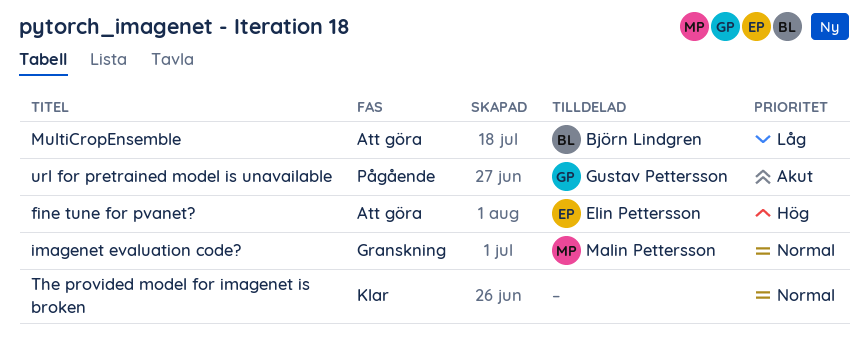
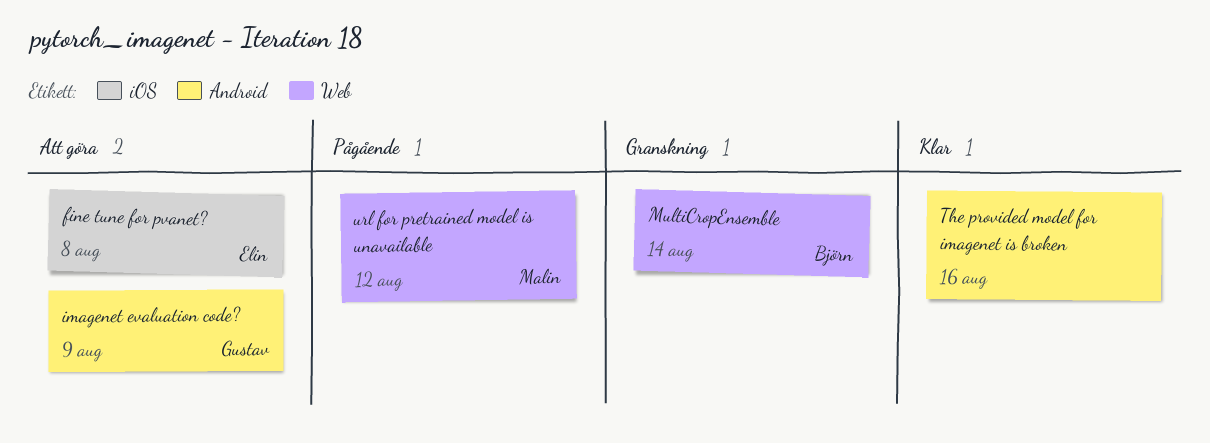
imagenet evaluation code?, status: Granskning -> Att göra
imagenet evaluation code?, owner: Malin Pettersson -> Gustav Pettersson
MultiCropEnsemble, status: Att göra -> Granskning
url for pretrained model is unavailable, owner: Gustav Pettersson -> Malin Pettersson

